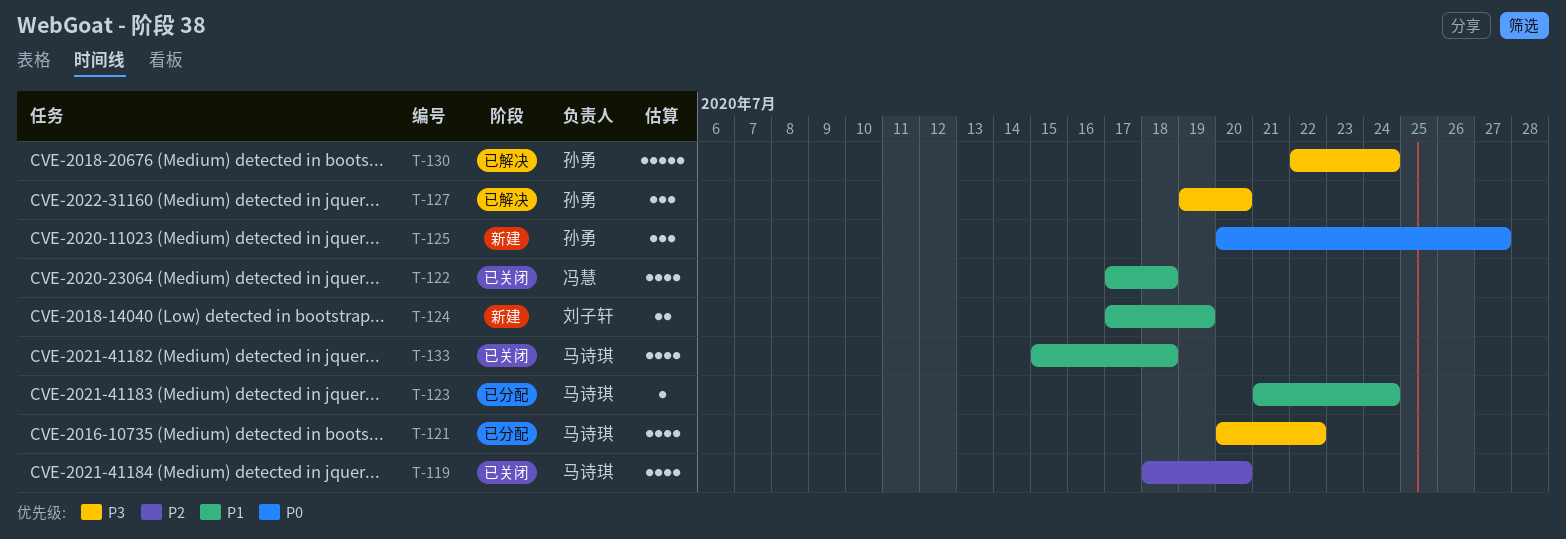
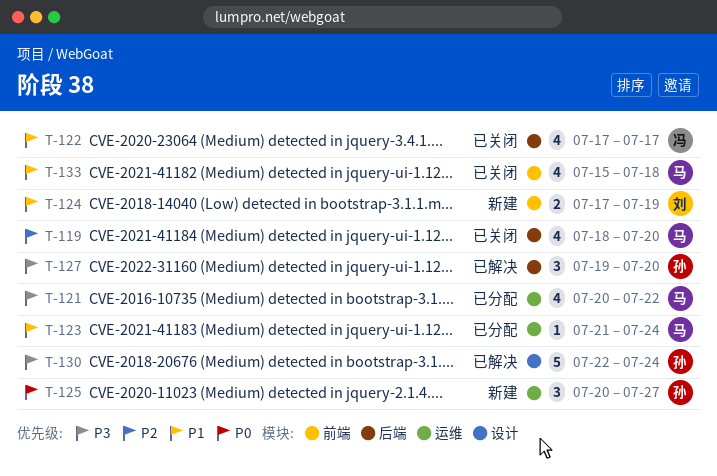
T-122, due: Jul 18 -> Jul 17

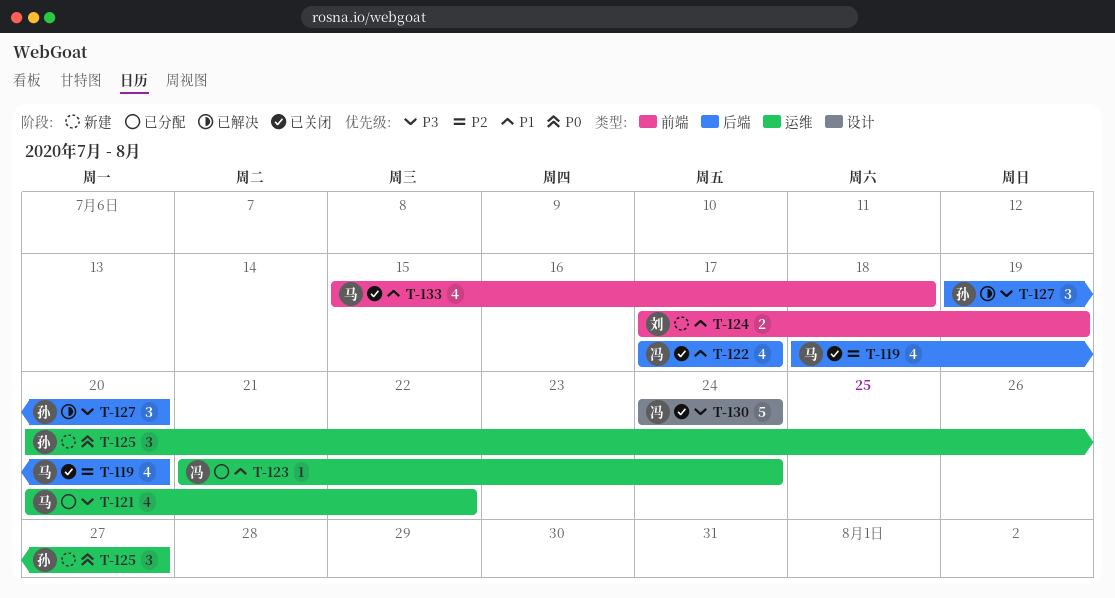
T-123, owner: 马 -> 冯
T-130, status: 已解决 -> 已关闭
T-130, owner: 孙 -> 冯
T-130, start: Jul 22 -> Jul 24

